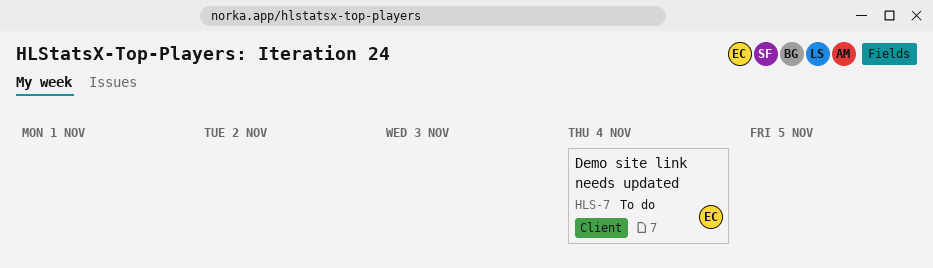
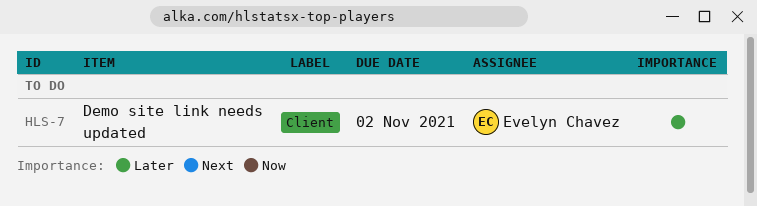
HLS-7, due: Nov 4 -> Nov 2

